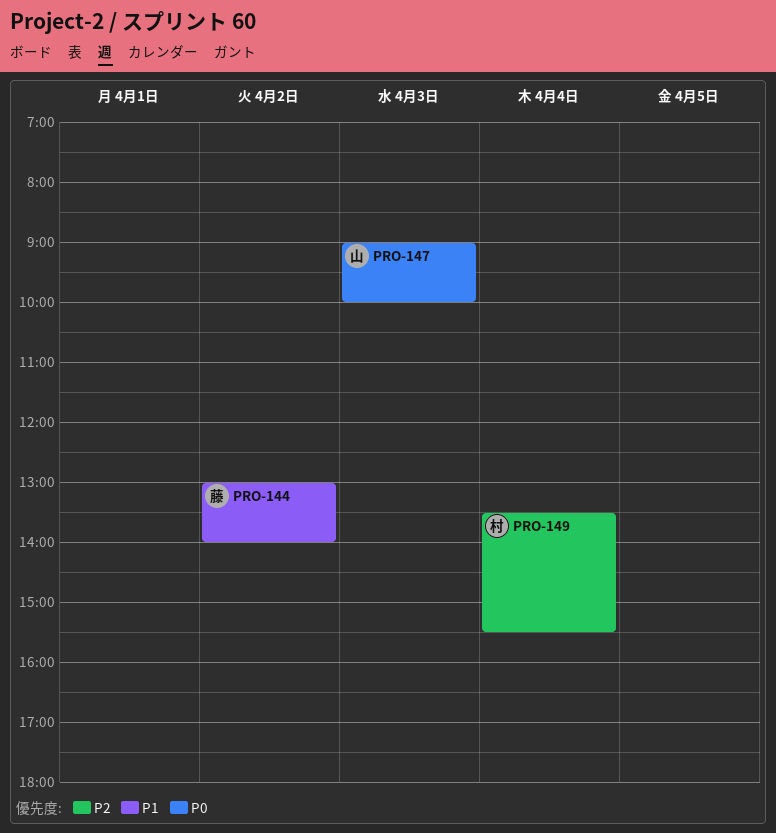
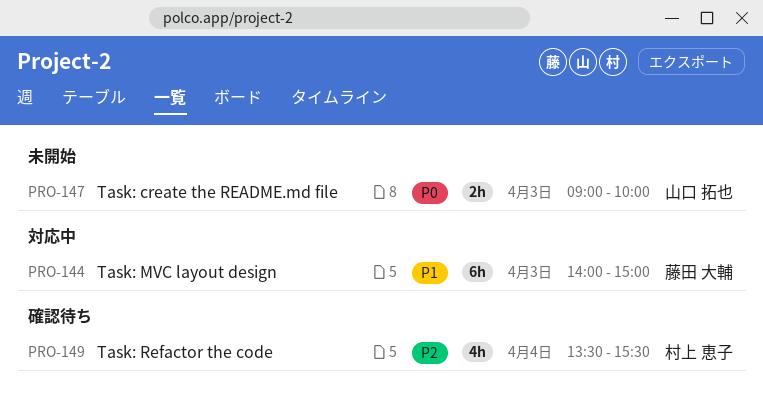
PRO-144, day: Apr 2 -> Apr 3
PRO-144, begins: 13:00 -> 14:00
PRO-144, ends: 14:00 -> 15:00

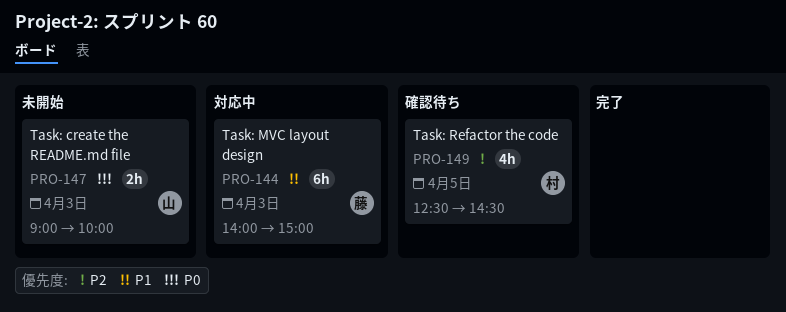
PRO-149, day: Apr 4 -> Apr 5
PRO-149, begins: 13:30 -> 12:30
PRO-149, ends: 15:30 -> 14:30

